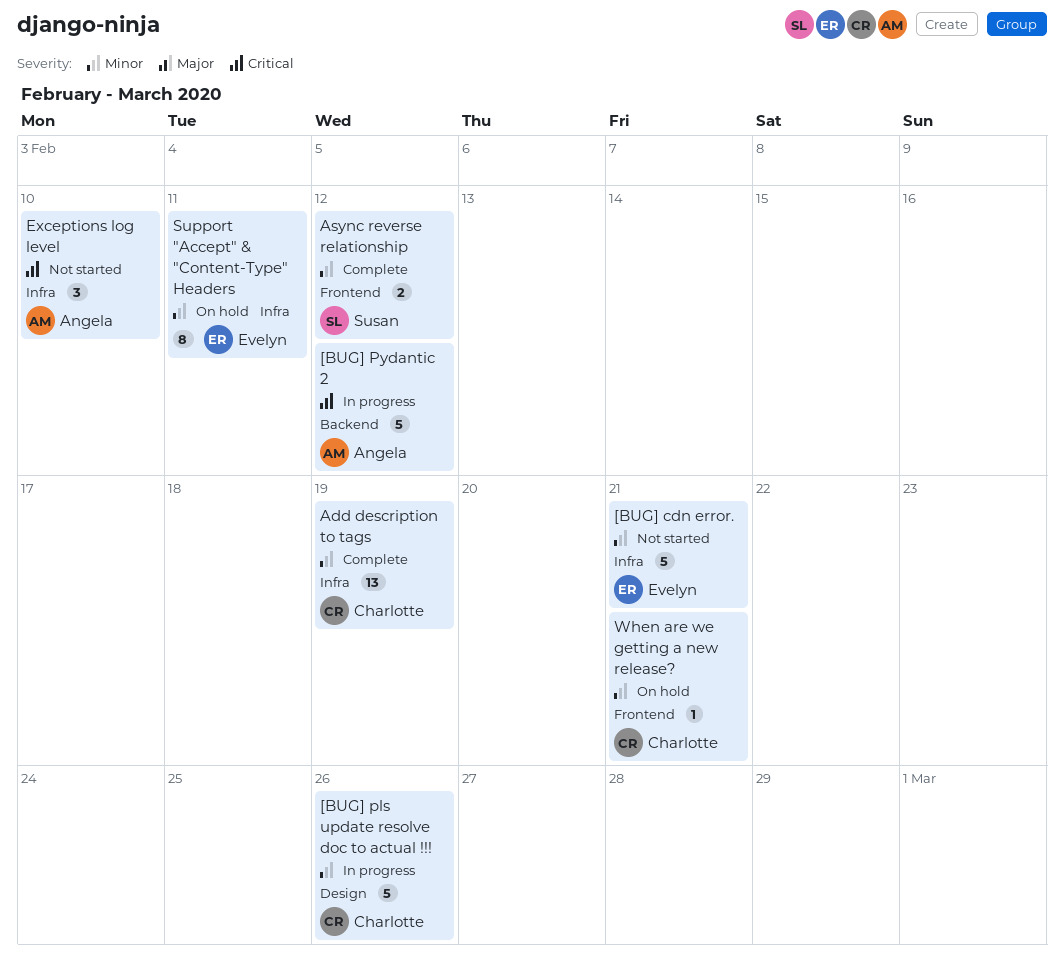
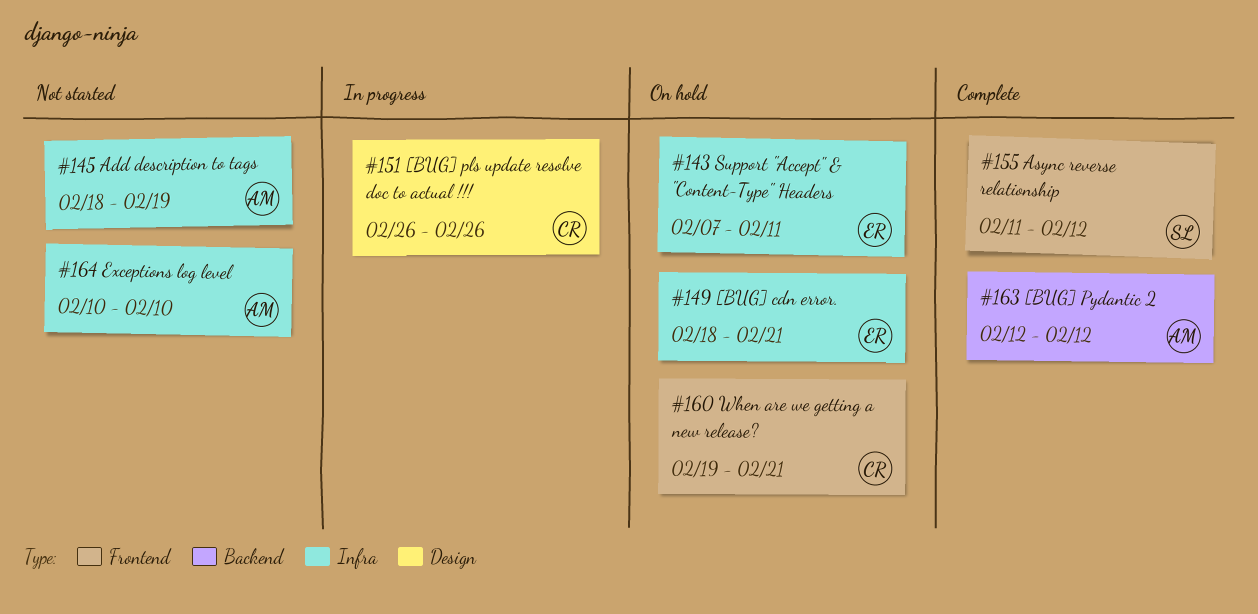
[BUG] cdn error., status: Not started -> On hold
[BUG] Pydantic 2, status: In progress -> Complete
Add description to tags, status: Complete -> Not started
Add description to tags, owner: Charlotte -> Angela

